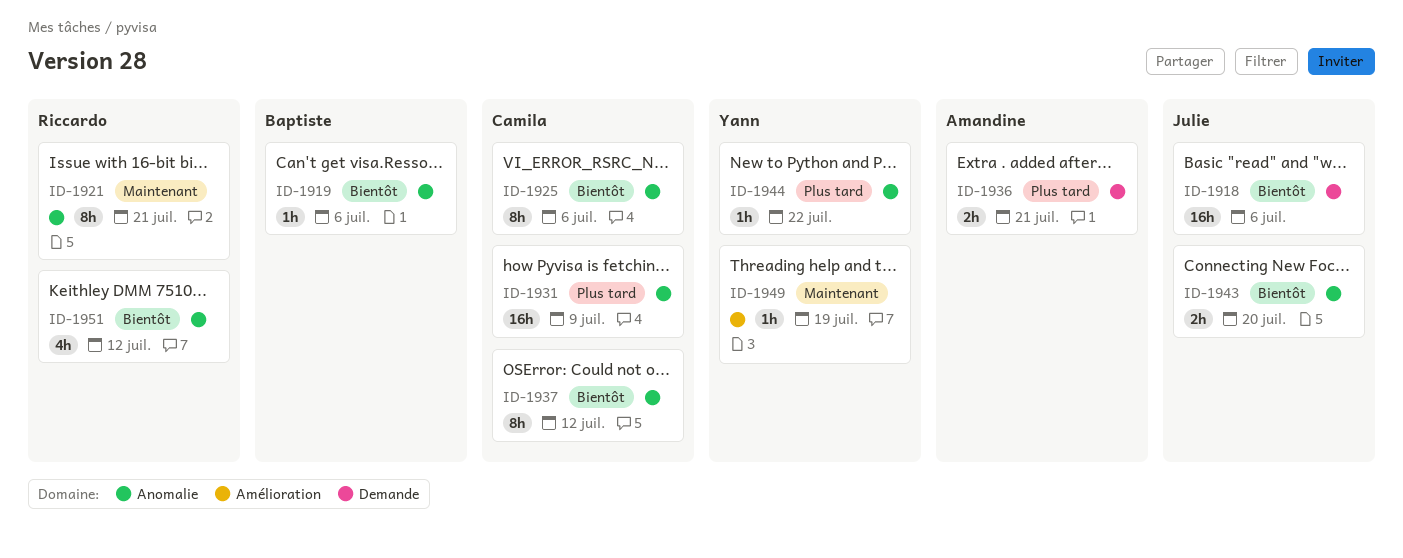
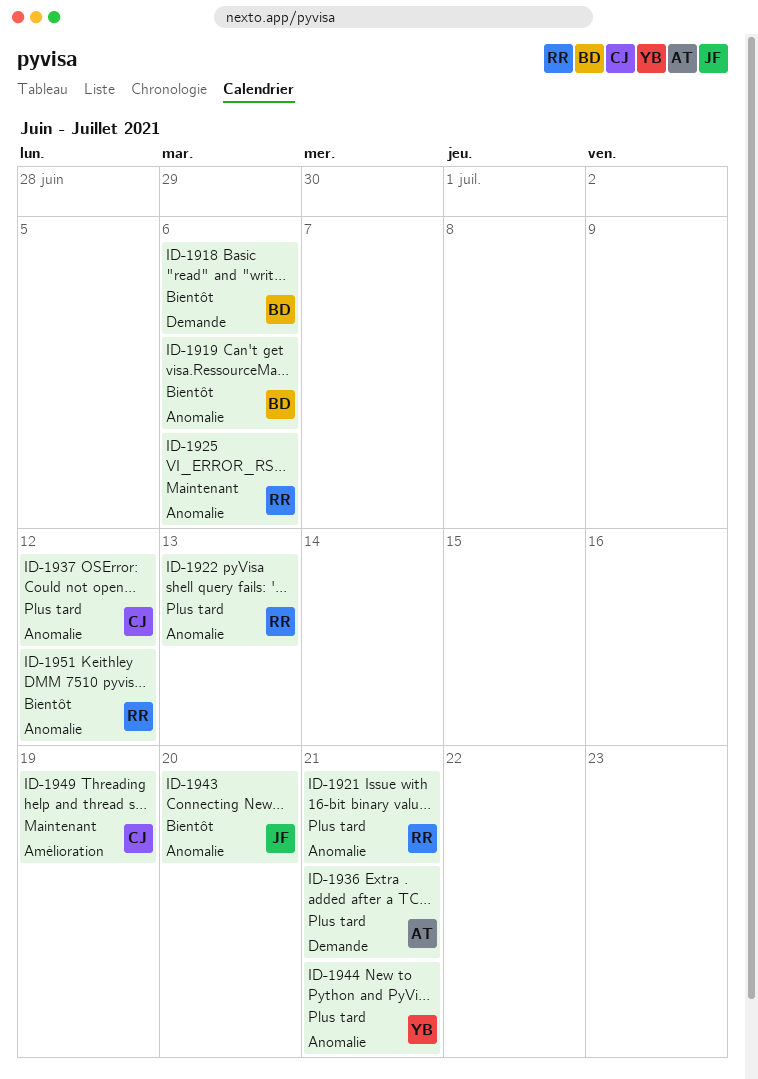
ID-1918, owner: Julie -> Baptiste
ID-1921, priority: Maintenant -> Plus tard
ID-1922: none -> present
ID-1925, owner: Camila -> Riccardo
ID-1925, priority: Bientôt -> Maintenant
ID-1931: present -> none
ID-1937, priority: Bientôt -> Plus tard
ID-1944, due: Jul 22 -> Jul 21
ID-1949, owner: Yann -> Camila

